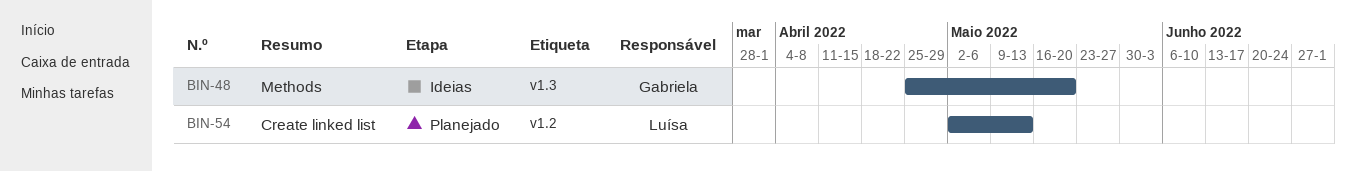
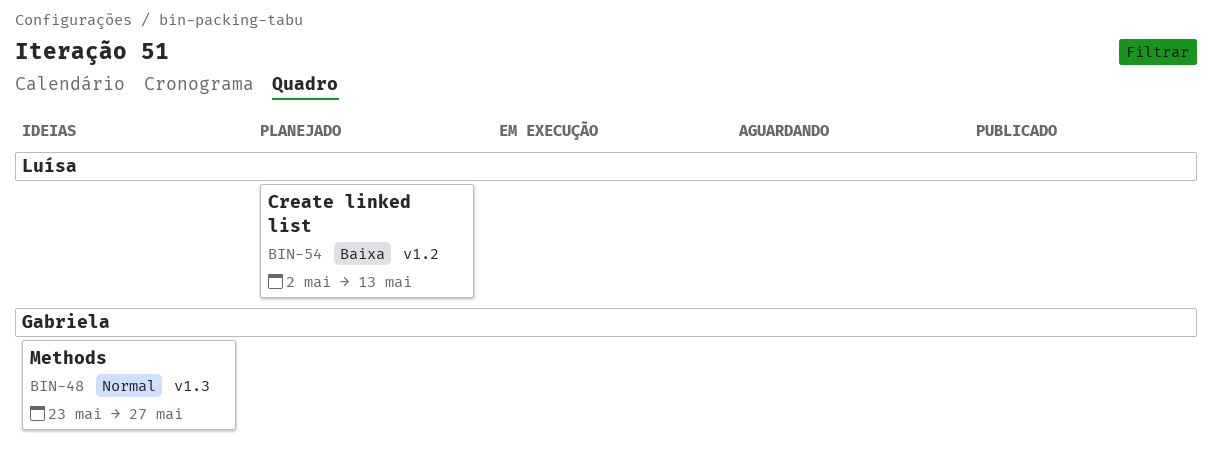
BIN-48, start: Apr 25 -> May 23
BIN-48, due: May 20 -> May 27

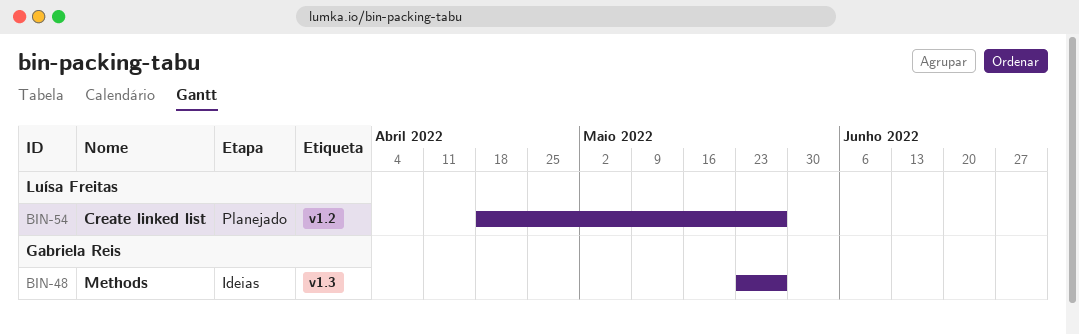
BIN-54, start: May 2 -> Apr 18
BIN-54, due: May 13 -> May 27

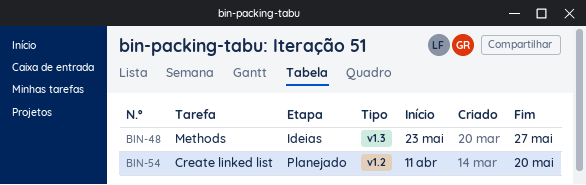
BIN-54, start: Apr 18 -> Apr 11
BIN-54, due: May 27 -> May 20

